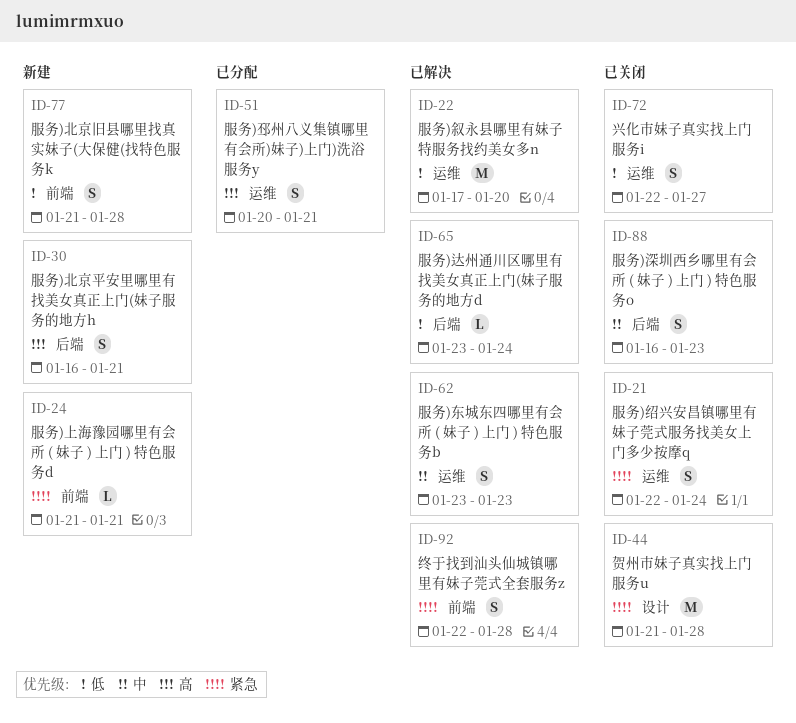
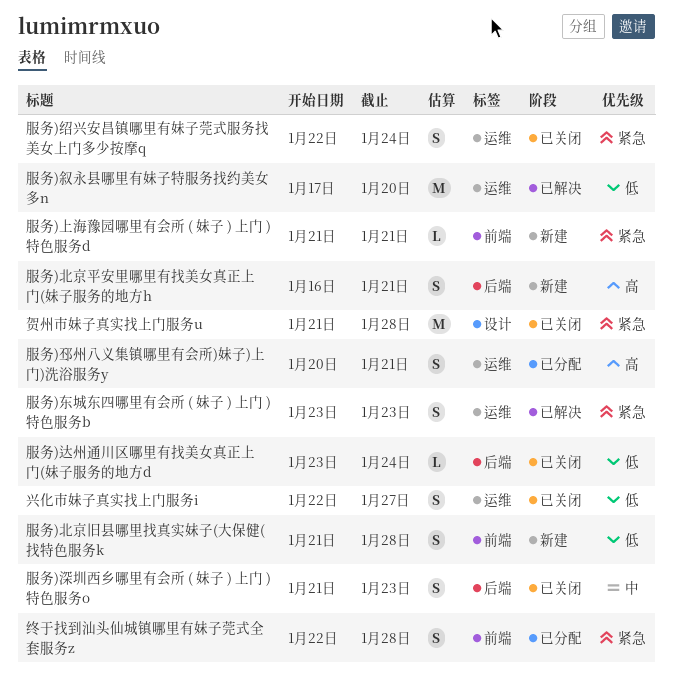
服务)东城东四哪里有会所 ( 妹子 ) 上门 ) 特色服务b, priority: 中 -> 紧急
服务)深圳西乡哪里有会所 ( 妹子 ) 上门 ) 特色服务o, start: Jan 16 -> Jan 21
服务)达州通川区哪里有找美女真正上门(妹子服务的地方d, status: 已解决 -> 已关闭
终于找到汕头仙城镇哪里有妹子莞式全套服务z, status: 已解决 -> 已分配

